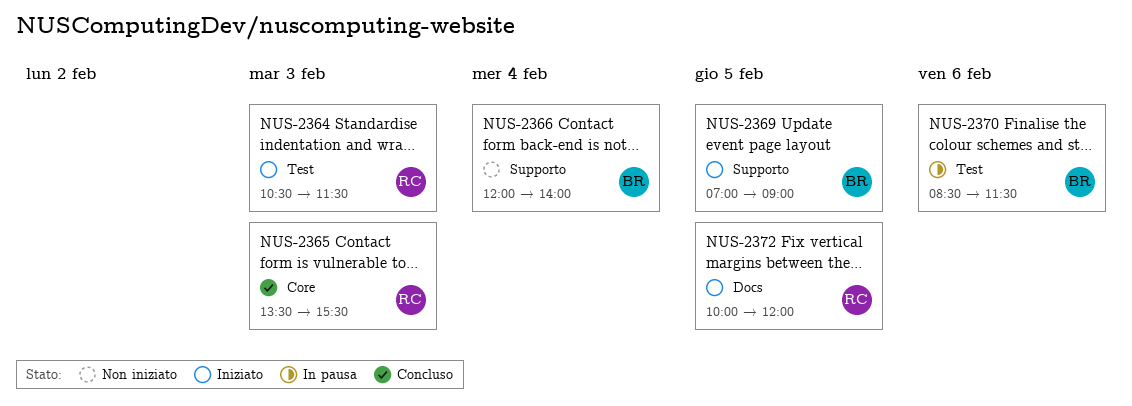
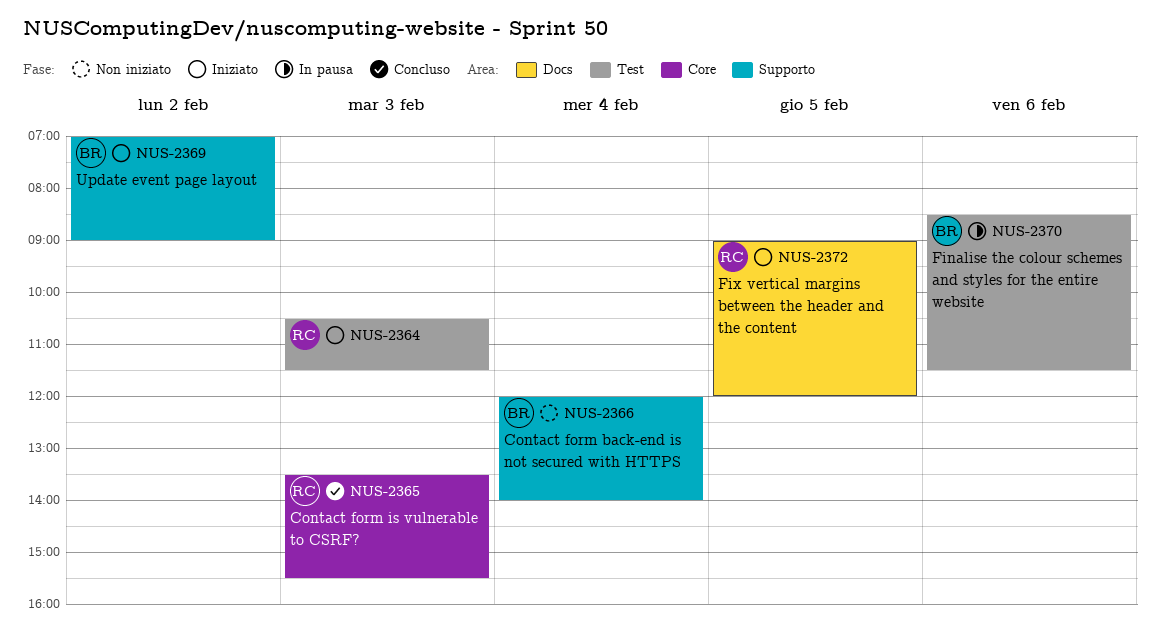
NUS-2369, day: Feb 5 -> Feb 2
NUS-2372, begins: 10:00 -> 09:00

